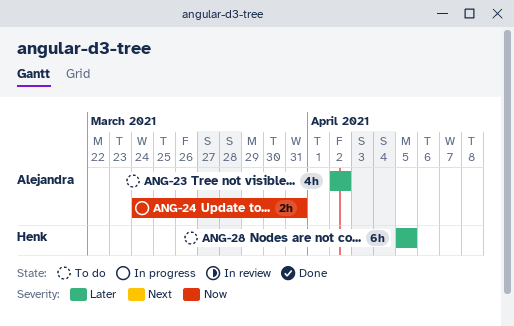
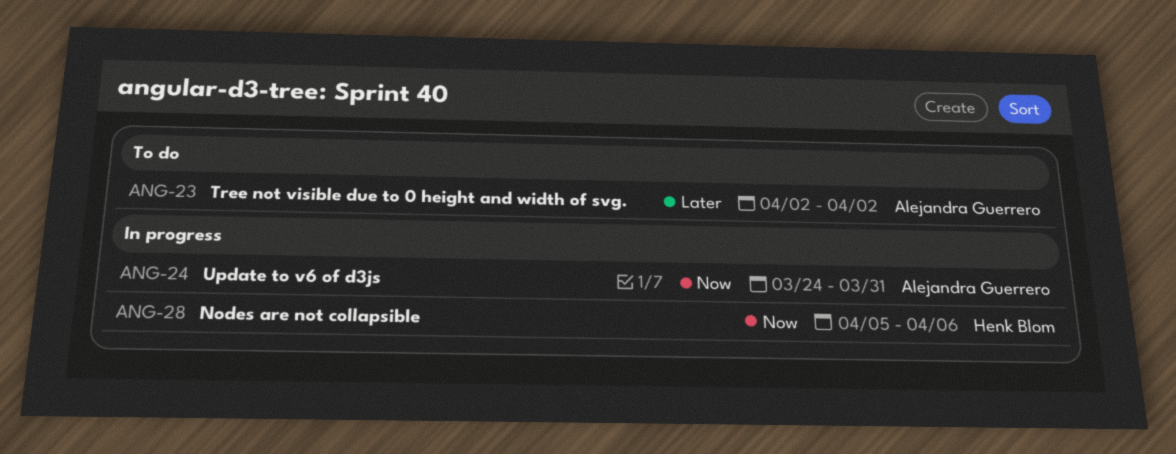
ANG-28, status: To do -> In progress
ANG-28, priority: Later -> Now
ANG-28, due: Apr 5 -> Apr 6

